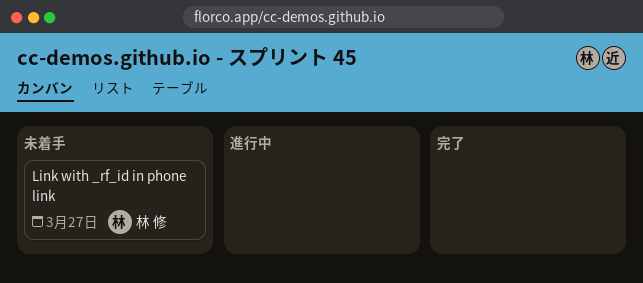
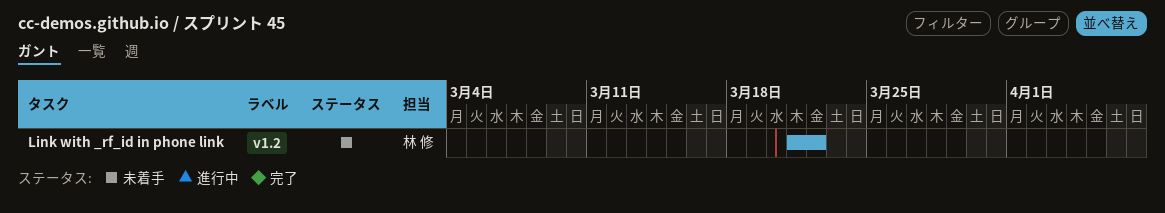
Link with _rf_id in phone link, due: Mar 27 -> Mar 22

